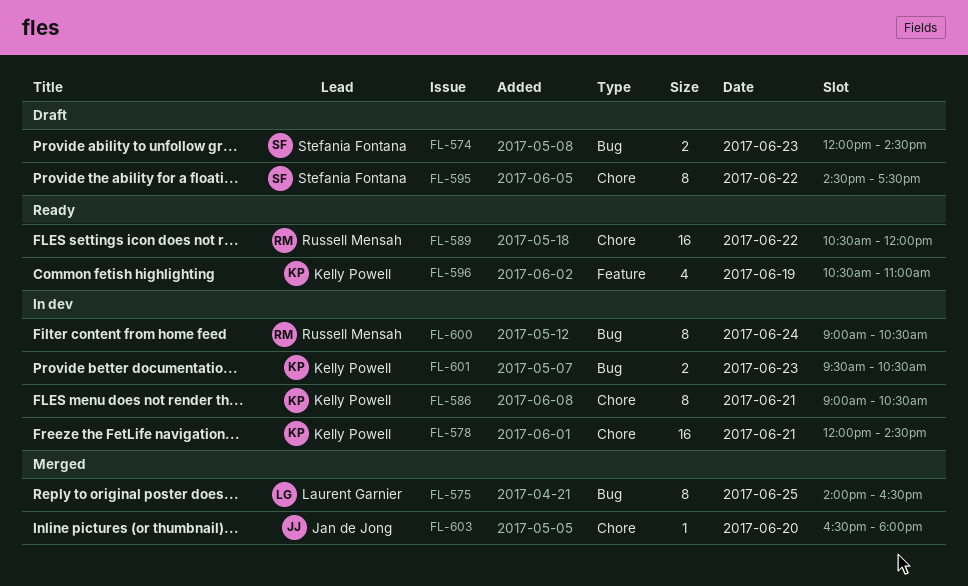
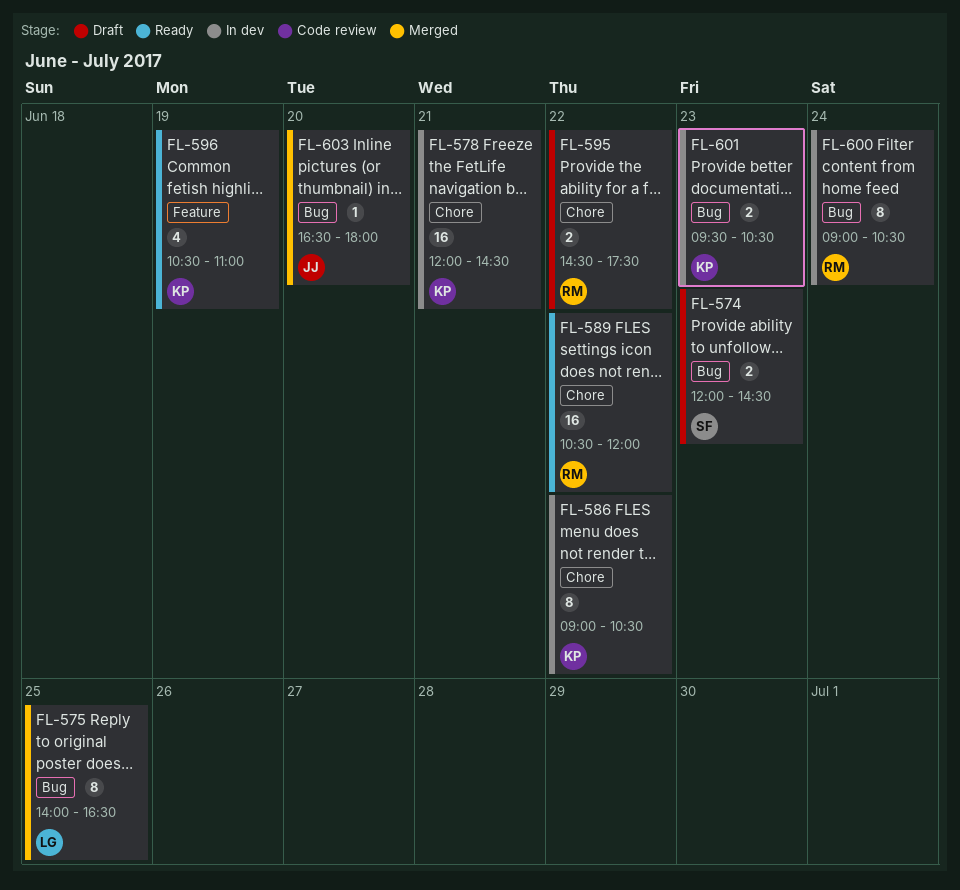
FL-586, day: Jun 21 -> Jun 22
FL-595, owner: Stefania Fontana -> Russell Mensah
FL-595, estimate: 8 -> 2
FL-603, label: Chore -> Bug

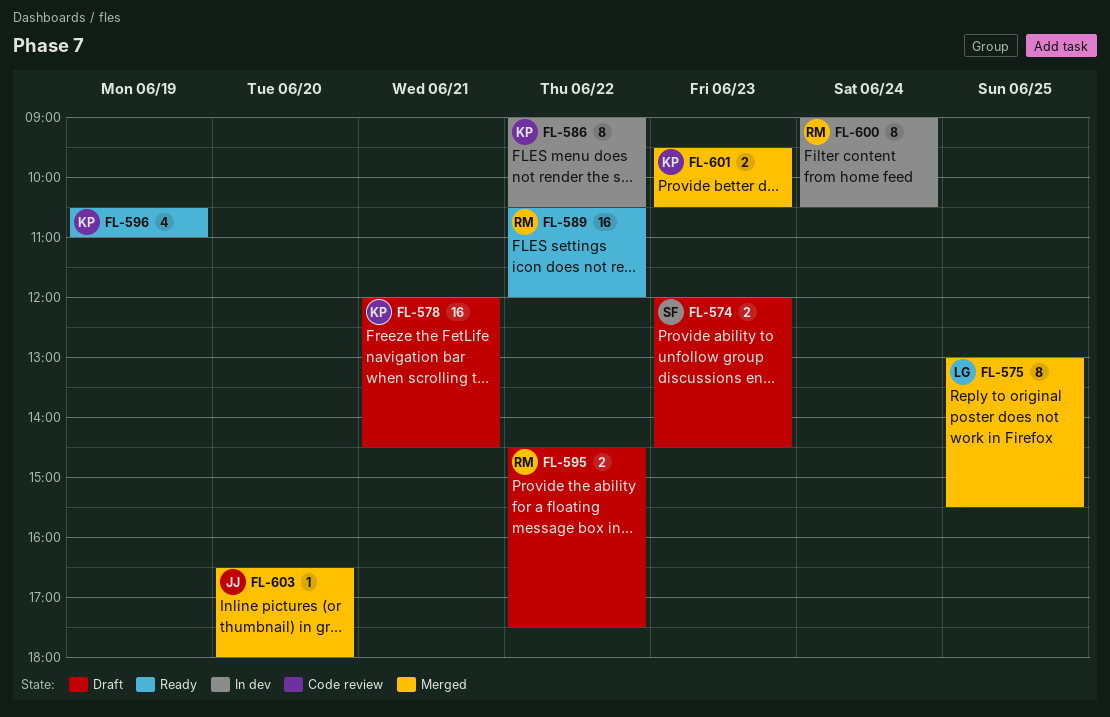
FL-575, begins: 14:00 -> 13:00
FL-575, ends: 16:30 -> 15:30
FL-578, status: In dev -> Draft
FL-601, status: In dev -> Merged

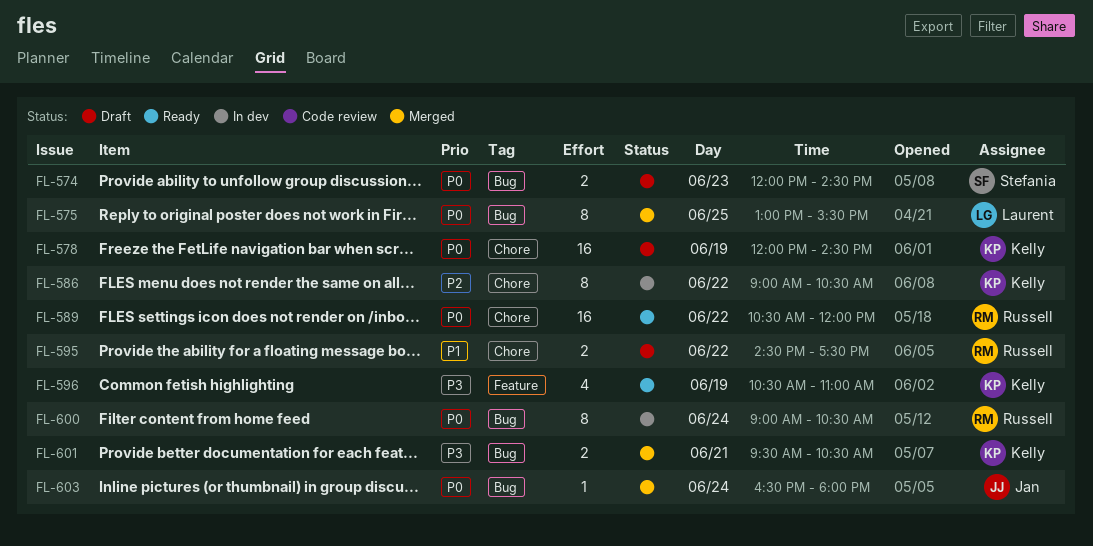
FL-578, day: Jun 21 -> Jun 19
FL-601, day: Jun 23 -> Jun 21
FL-603, day: Jun 20 -> Jun 24

